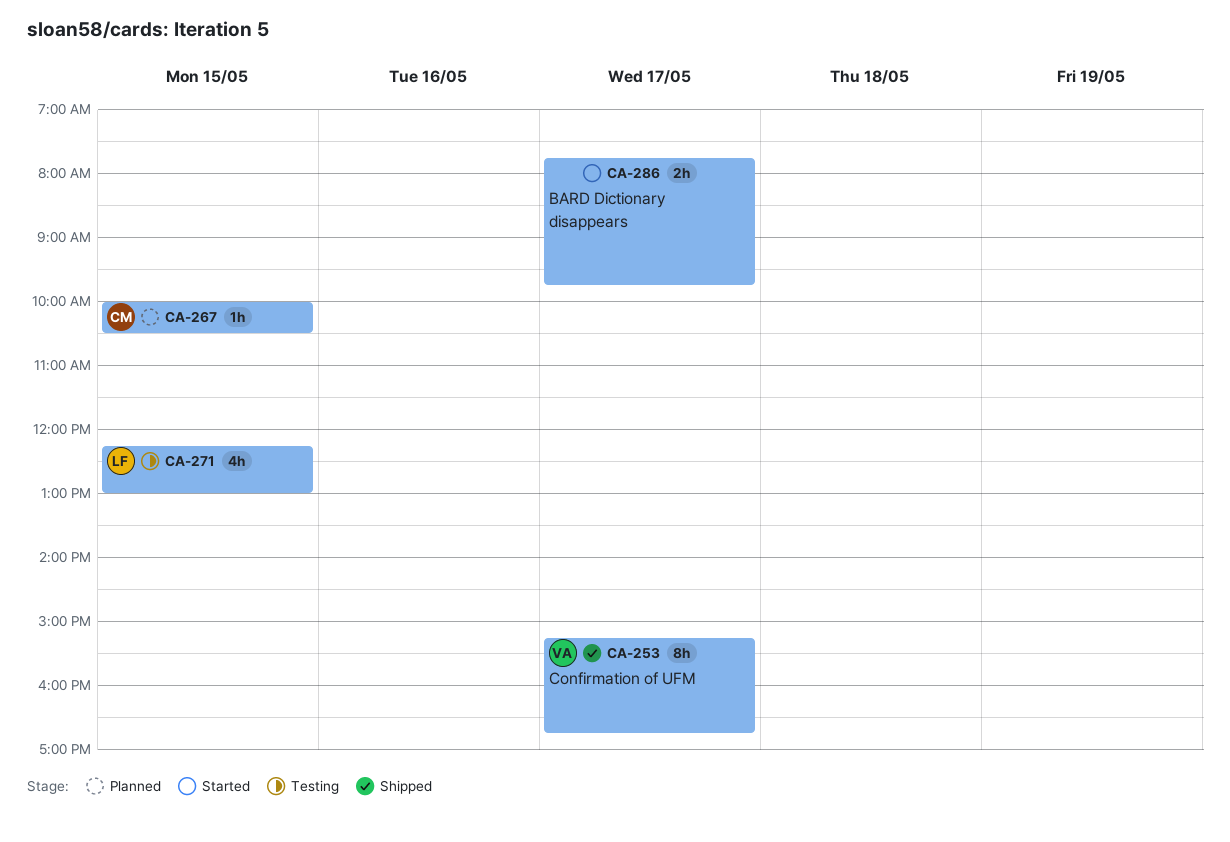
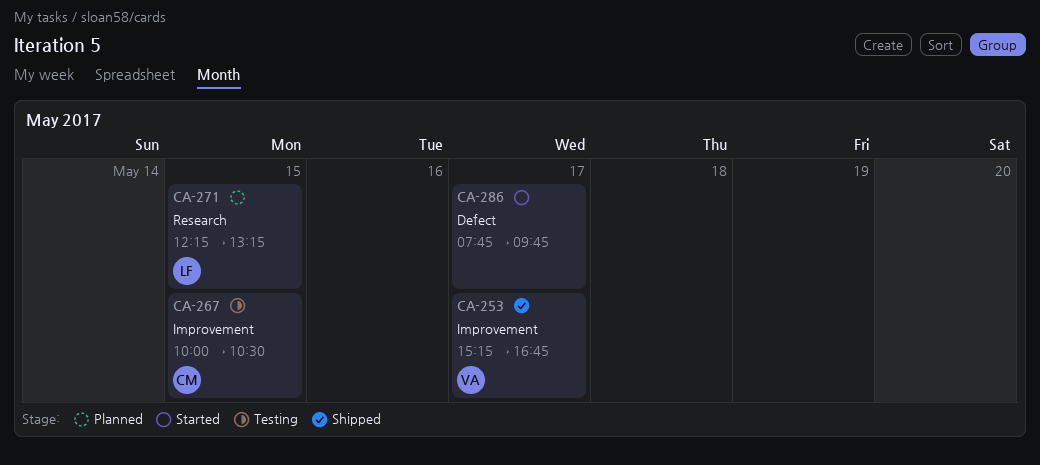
CA-267, status: Planned -> Testing
CA-271, status: Testing -> Planned
CA-271, ends: 13:00 -> 13:15

